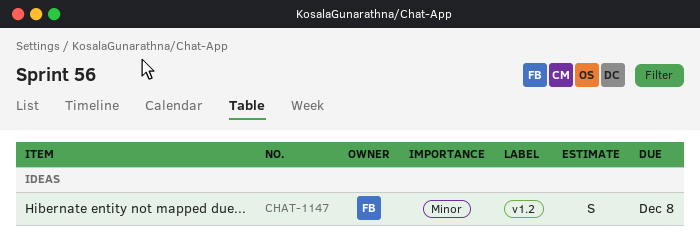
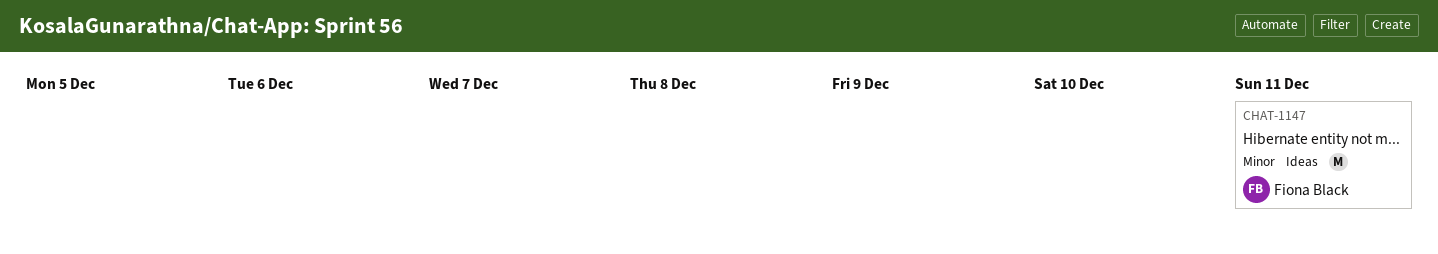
CHAT-1147, estimate: S -> M
CHAT-1147, due: Dec 8 -> Dec 11

